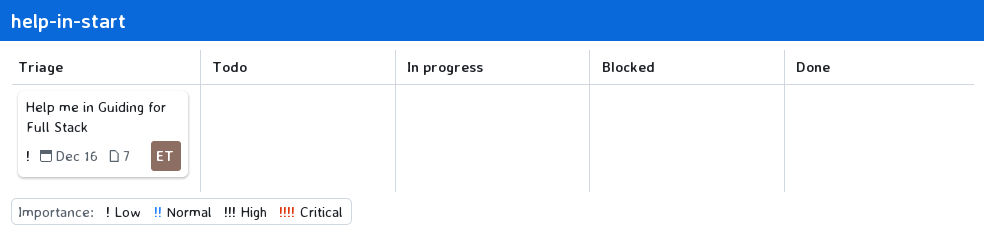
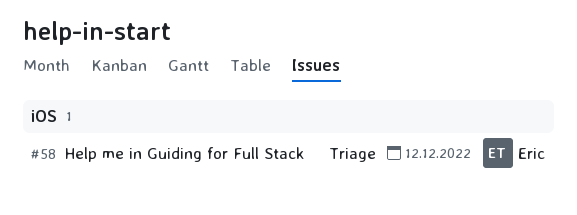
Help me in Guiding for Full Stack, due: Dec 16 -> Dec 12

